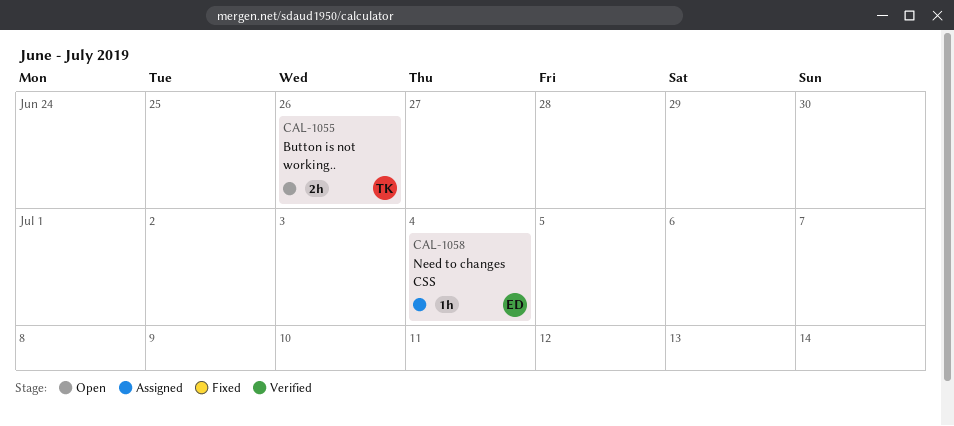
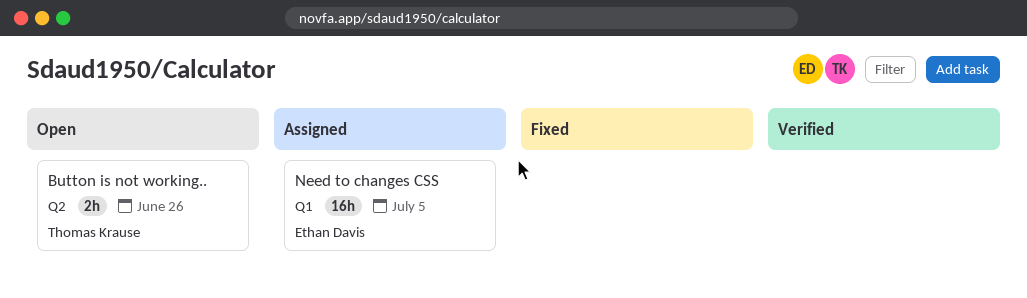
Need to changes CSS, estimate: 1h -> 16h
Need to changes CSS, due: Jul 4 -> Jul 5

